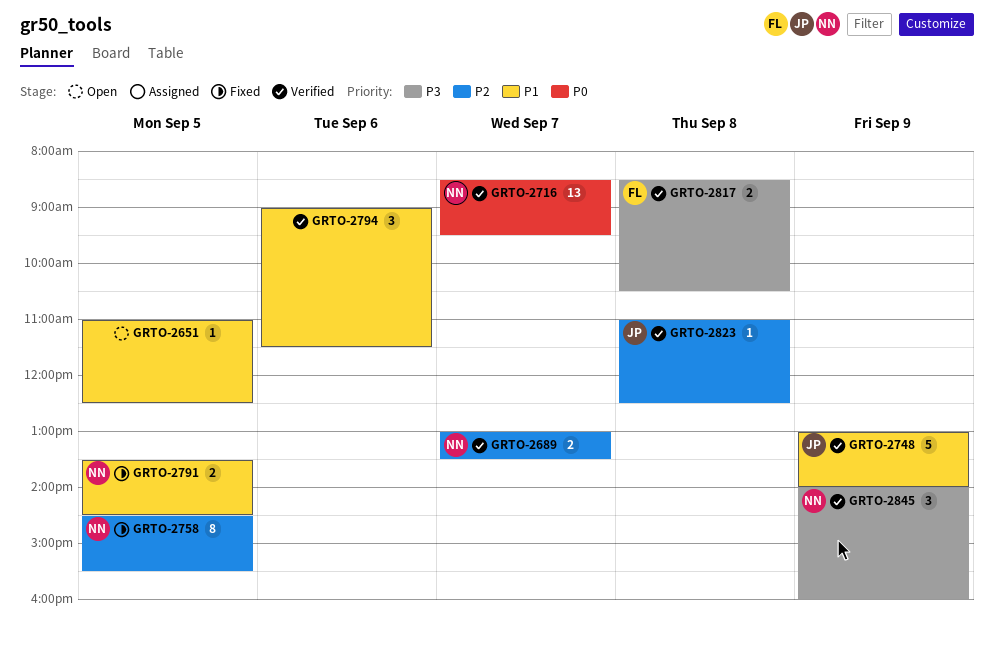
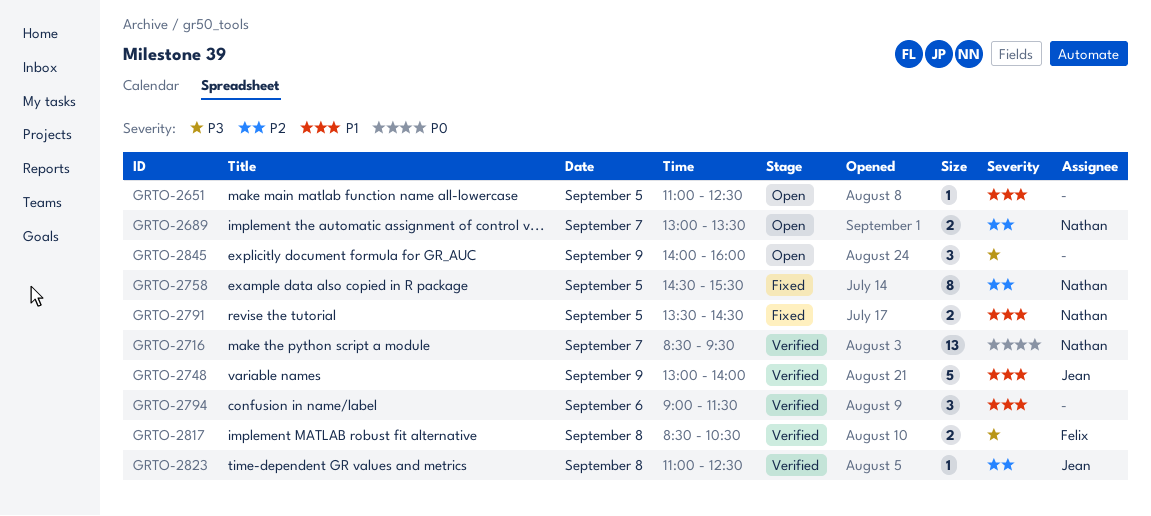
GRTO-2689, status: Verified -> Open
GRTO-2845, status: Verified -> Open
GRTO-2845, owner: Nathan -> none

